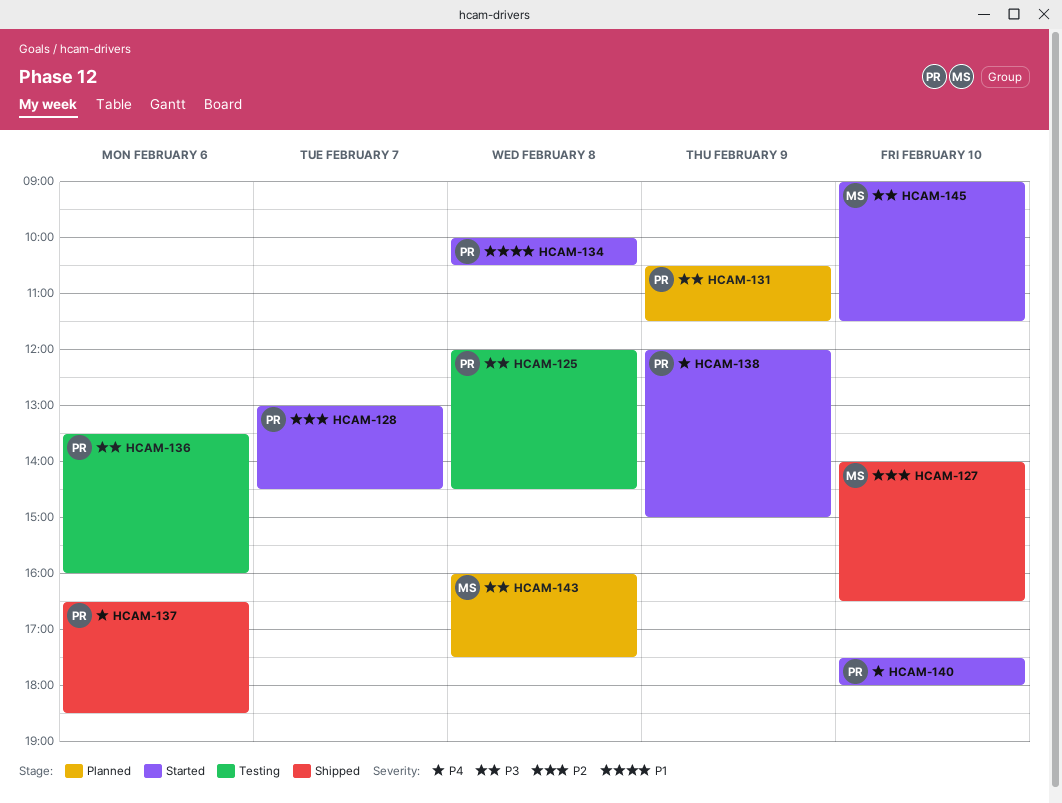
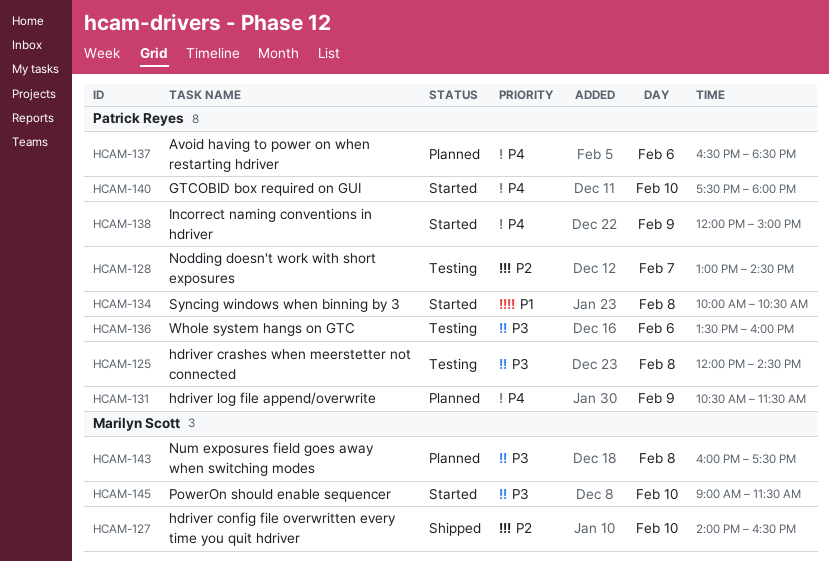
HCAM-128, status: Started -> Testing
HCAM-131, priority: P3 -> P4
HCAM-137, status: Shipped -> Planned

